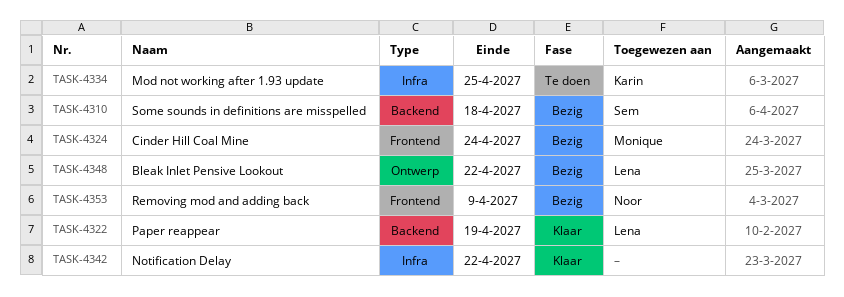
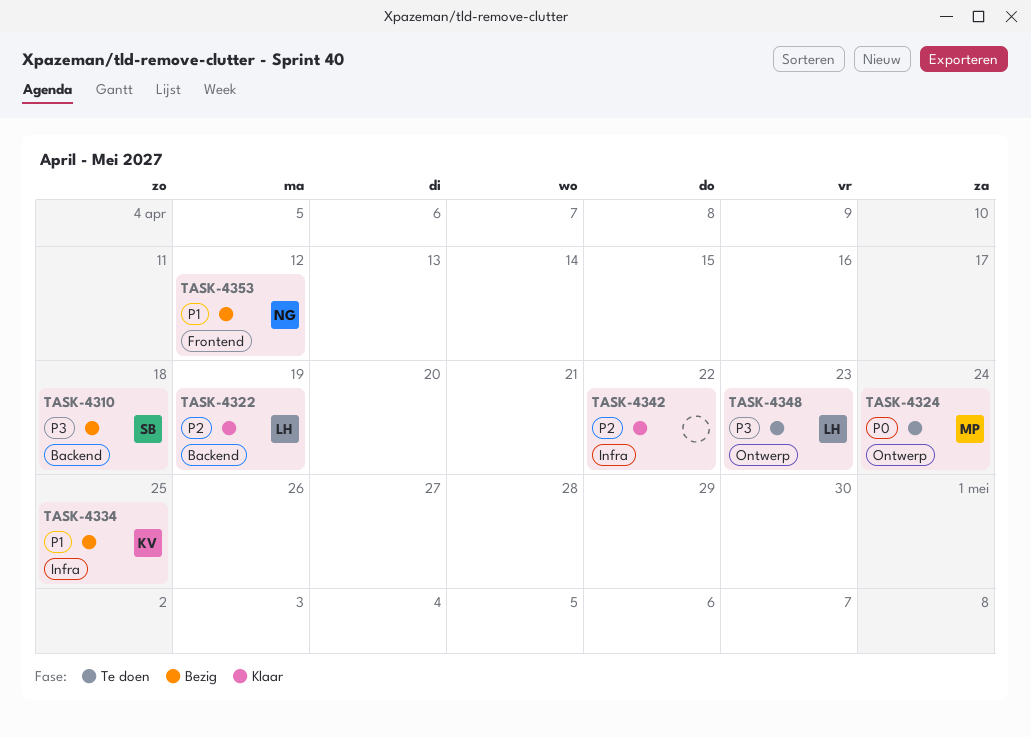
TASK-4324, status: Bezig -> Te doen
TASK-4324, label: Frontend -> Ontwerp
TASK-4334, status: Te doen -> Bezig
TASK-4348, status: Bezig -> Te doen
TASK-4348, due: Apr 22 -> Apr 23
TASK-4353, due: Apr 9 -> Apr 12

